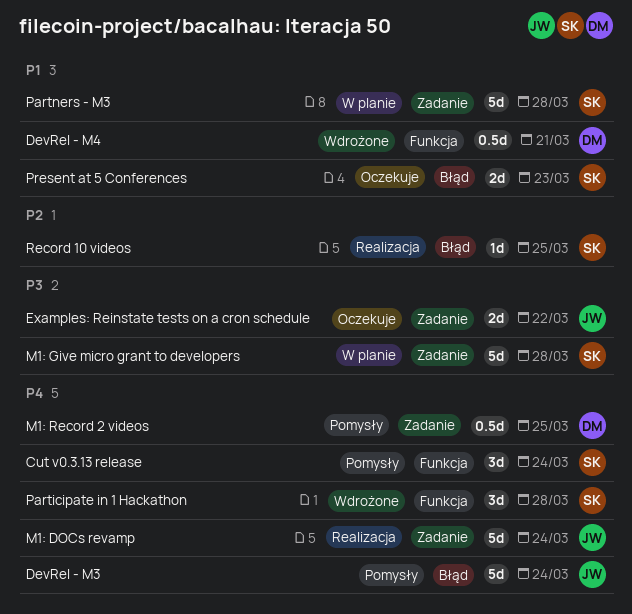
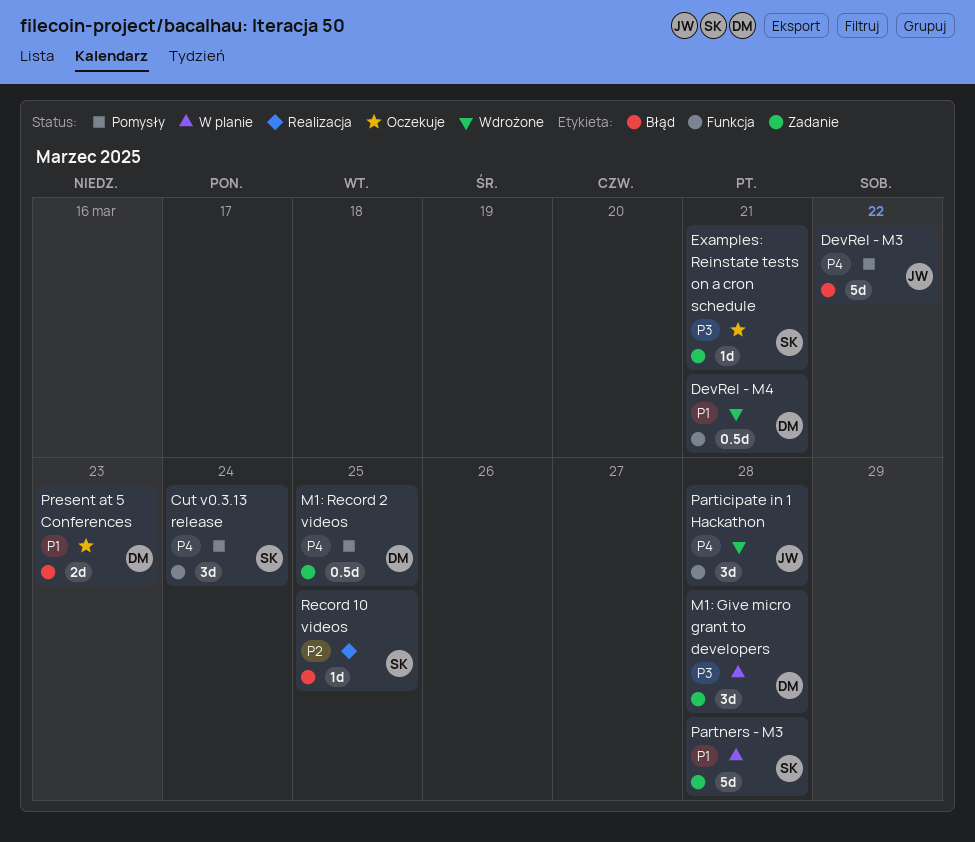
DevRel - M3, due: Mar 24 -> Mar 22
Examples: Reinstate tests on a cron schedule, owner: JW -> SK
Examples: Reinstate tests on a cron schedule, estimate: 2d -> 1d
Examples: Reinstate tests on a cron schedule, due: Mar 22 -> Mar 21
M1: DOCs revamp: present -> none
M1: Give micro grant to developers, owner: SK -> DM
M1: Give micro grant to developers, estimate: 5d -> 3d
Participate in 1 Hackathon, owner: SK -> JW
Present at 5 Conferences, owner: SK -> DM

